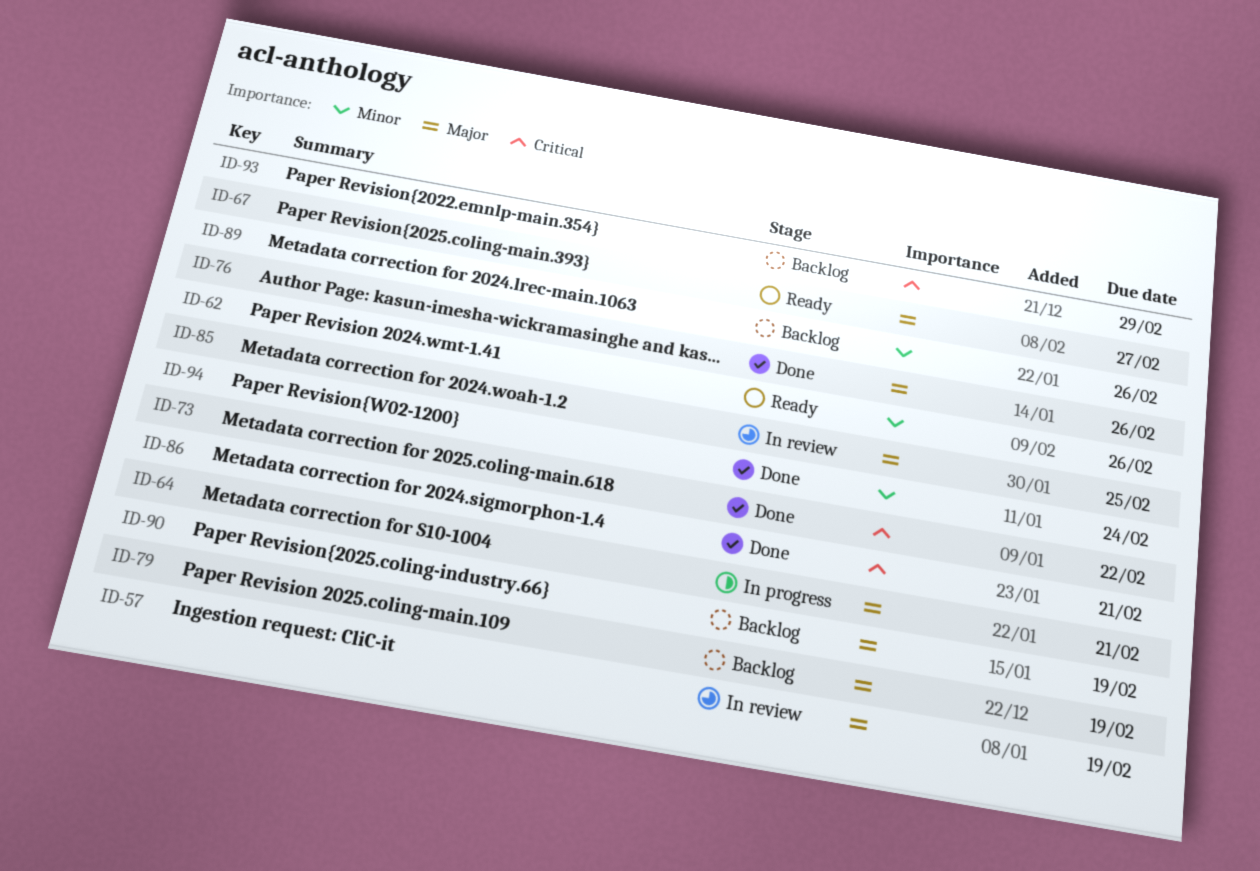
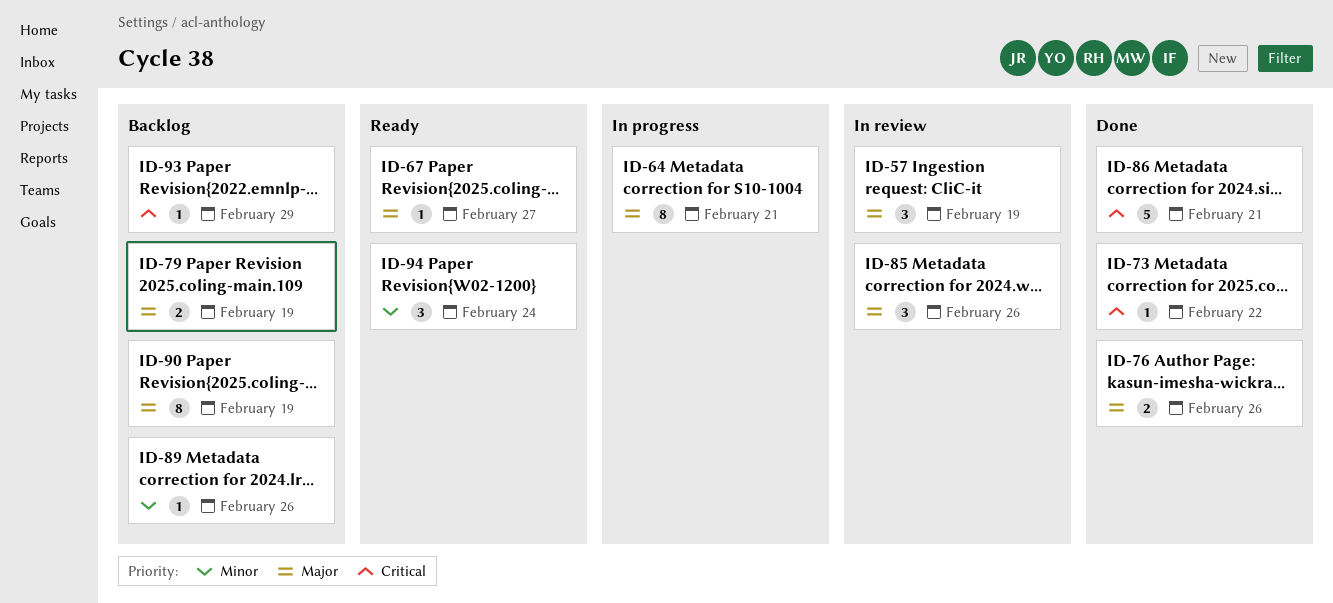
ID-62: present -> none
ID-85, due: Feb 25 -> Feb 26
ID-94, status: Done -> Ready

